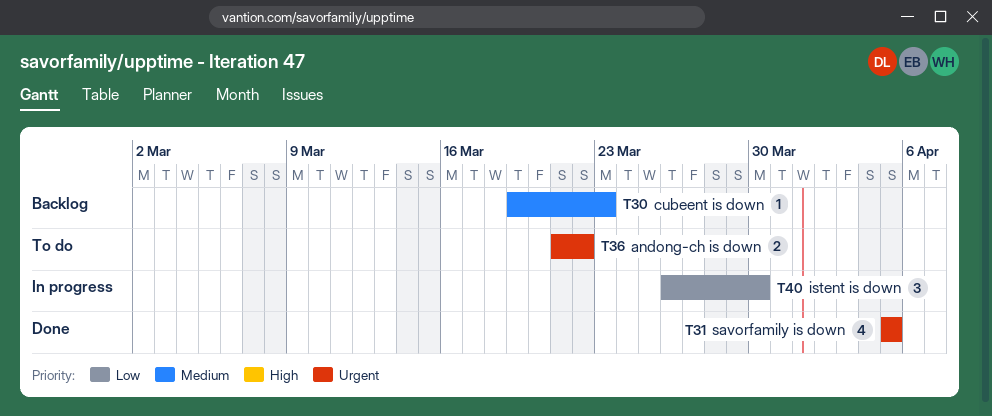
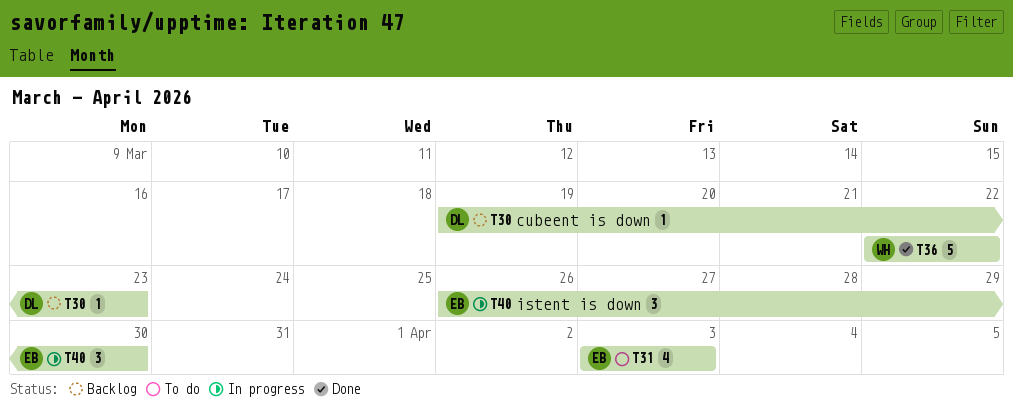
T31, status: Done -> To do
T31, start: Apr 5 -> Apr 3
T31, due: Apr 5 -> Apr 3
T36, status: To do -> Done
T36, estimate: 2 -> 5
T36, start: Mar 21 -> Mar 22

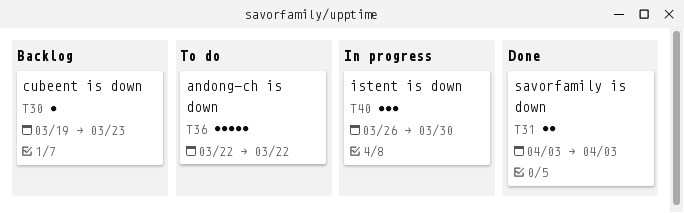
T31, status: To do -> Done
T31, estimate: 4 -> 2
T36, status: Done -> To do

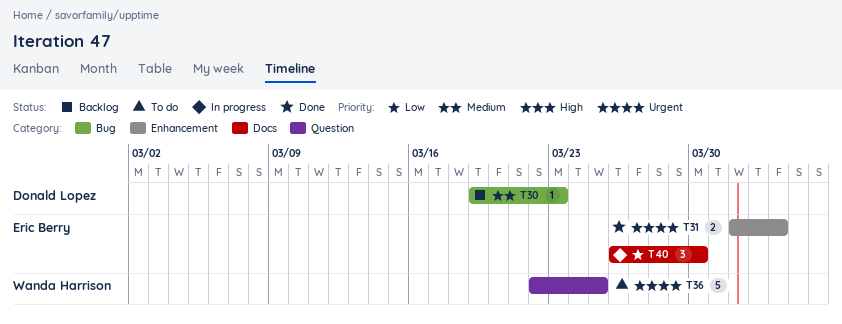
T31, start: Apr 3 -> Apr 1
T36, due: Mar 22 -> Mar 25

